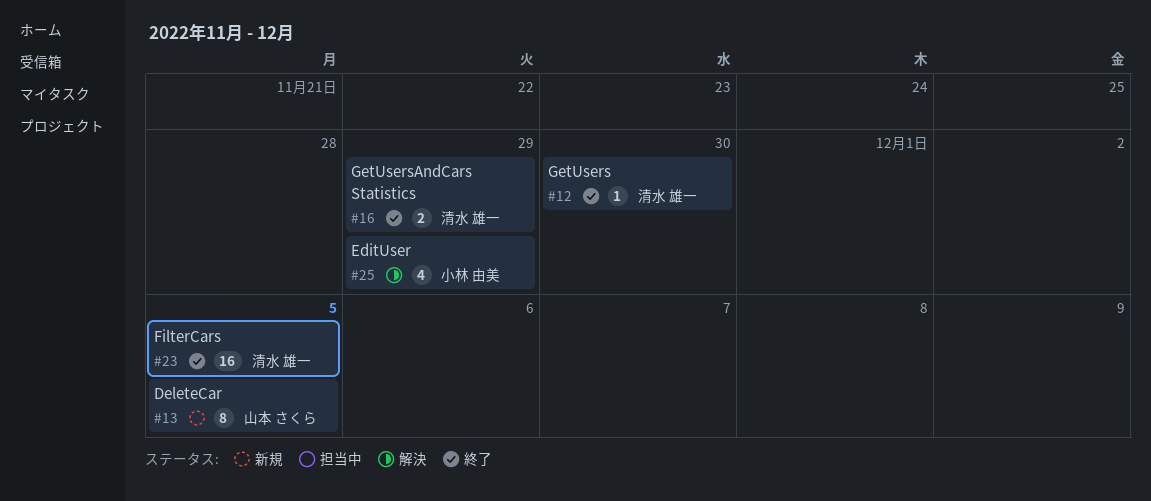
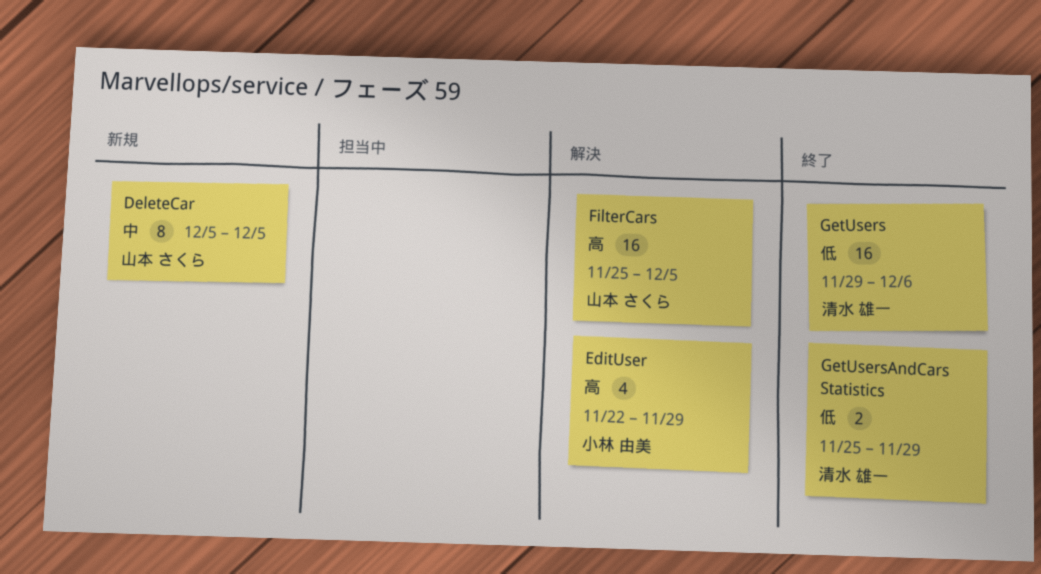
FilterCars, status: 終了 -> 解決
FilterCars, owner: 清水 雄一 -> 山本 さくら
GetUsers, estimate: 1 -> 16
GetUsers, due: Nov 30 -> Dec 6

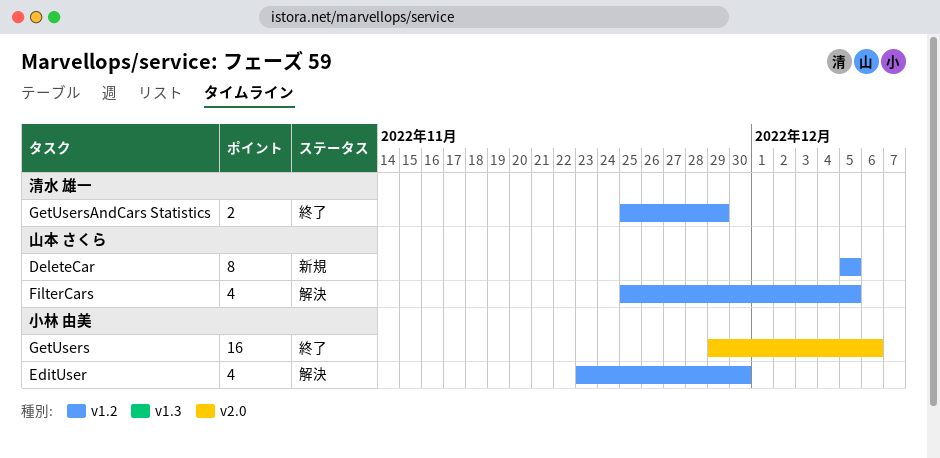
EditUser, start: Nov 22 -> Nov 23
EditUser, due: Nov 29 -> Nov 30
FilterCars, estimate: 16 -> 4
GetUsers, owner: 清水 雄一 -> 小林 由美

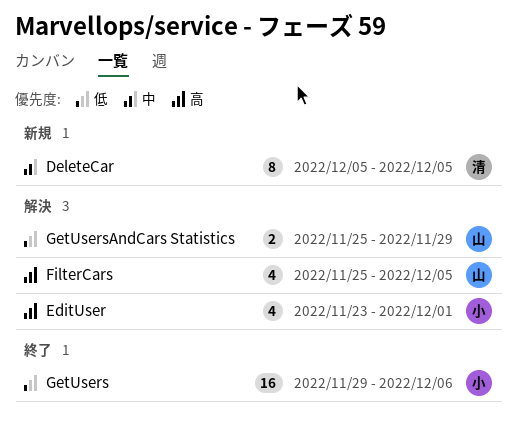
DeleteCar, owner: 山本 さくら -> 清水 雄一
EditUser, due: Nov 30 -> Dec 1
GetUsersAndCars Statistics, status: 終了 -> 解決
GetUsersAndCars Statistics, owner: 清水 雄一 -> 山本 さくら

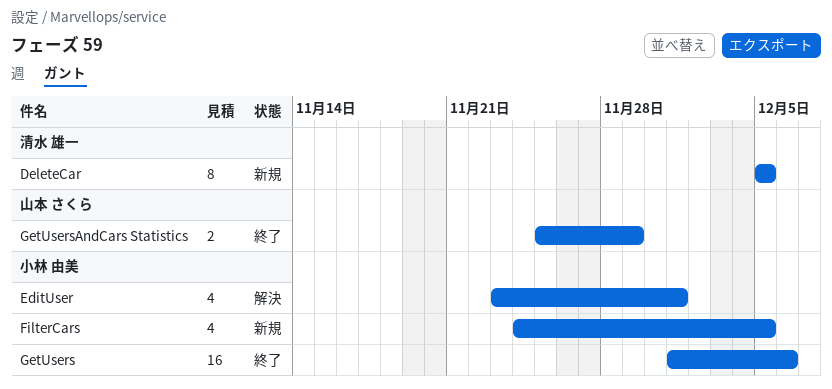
FilterCars, status: 解決 -> 新規
FilterCars, owner: 山本 さくら -> 小林 由美
FilterCars, start: Nov 25 -> Nov 24
GetUsers, start: Nov 29 -> Dec 1
GetUsersAndCars Statistics, status: 解決 -> 終了

